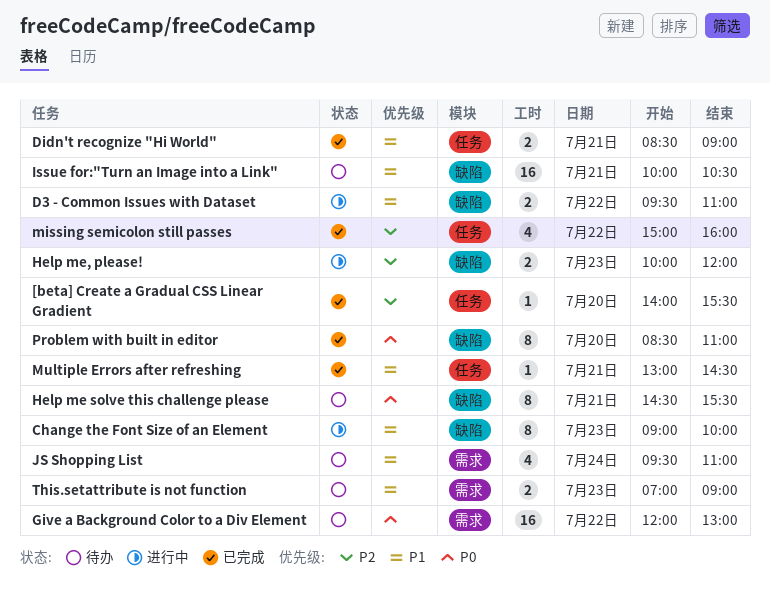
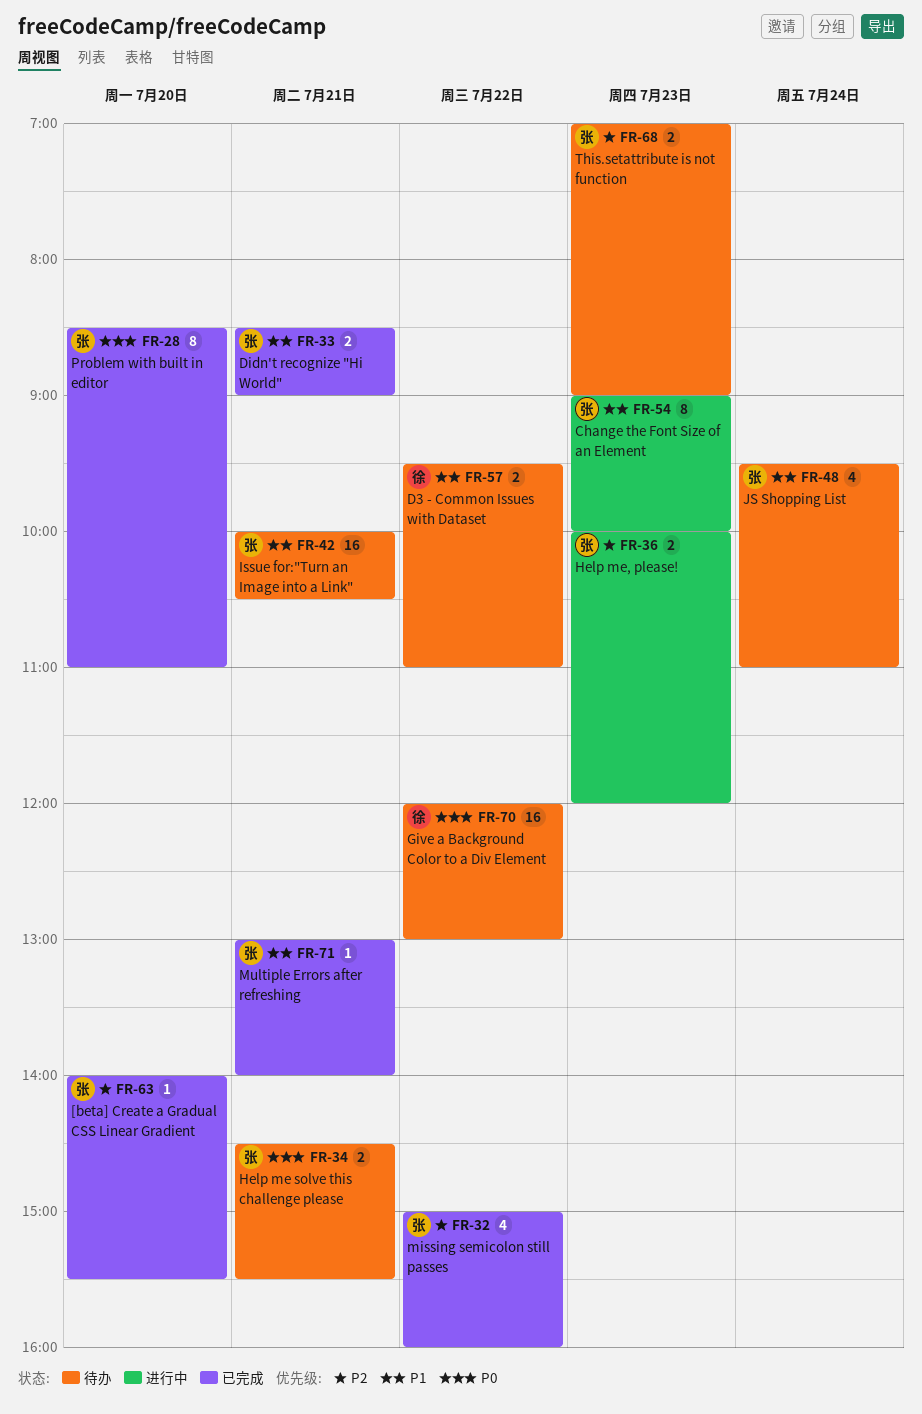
D3 - Common Issues with Dataset, status: 进行中 -> 待办
Help me solve this challenge please, estimate: 8 -> 2
Multiple Errors after refreshing, ends: 14:30 -> 14:00
This.setattribute is not function, priority: P1 -> P2

